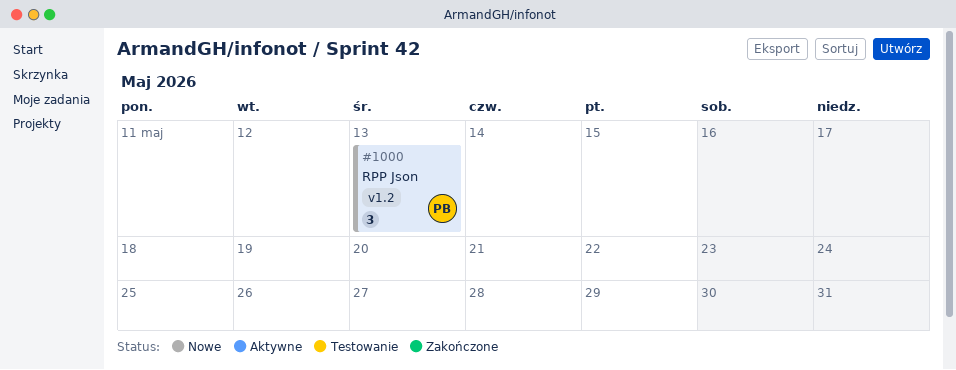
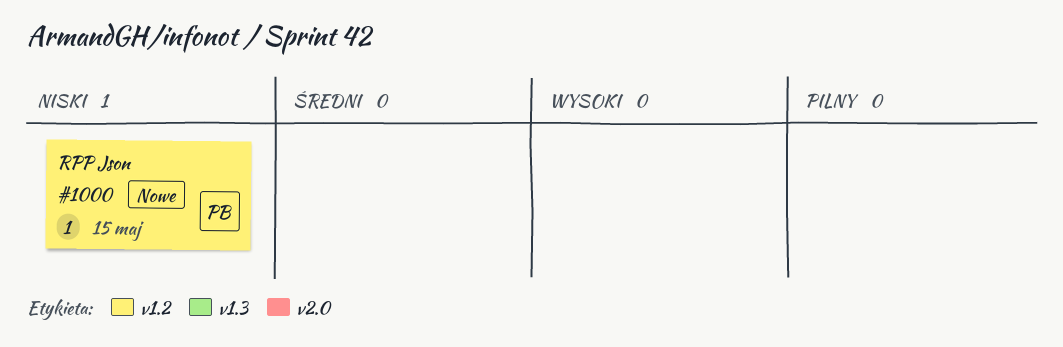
#1000, estimate: 3 -> 1
#1000, due: May 13 -> May 15

